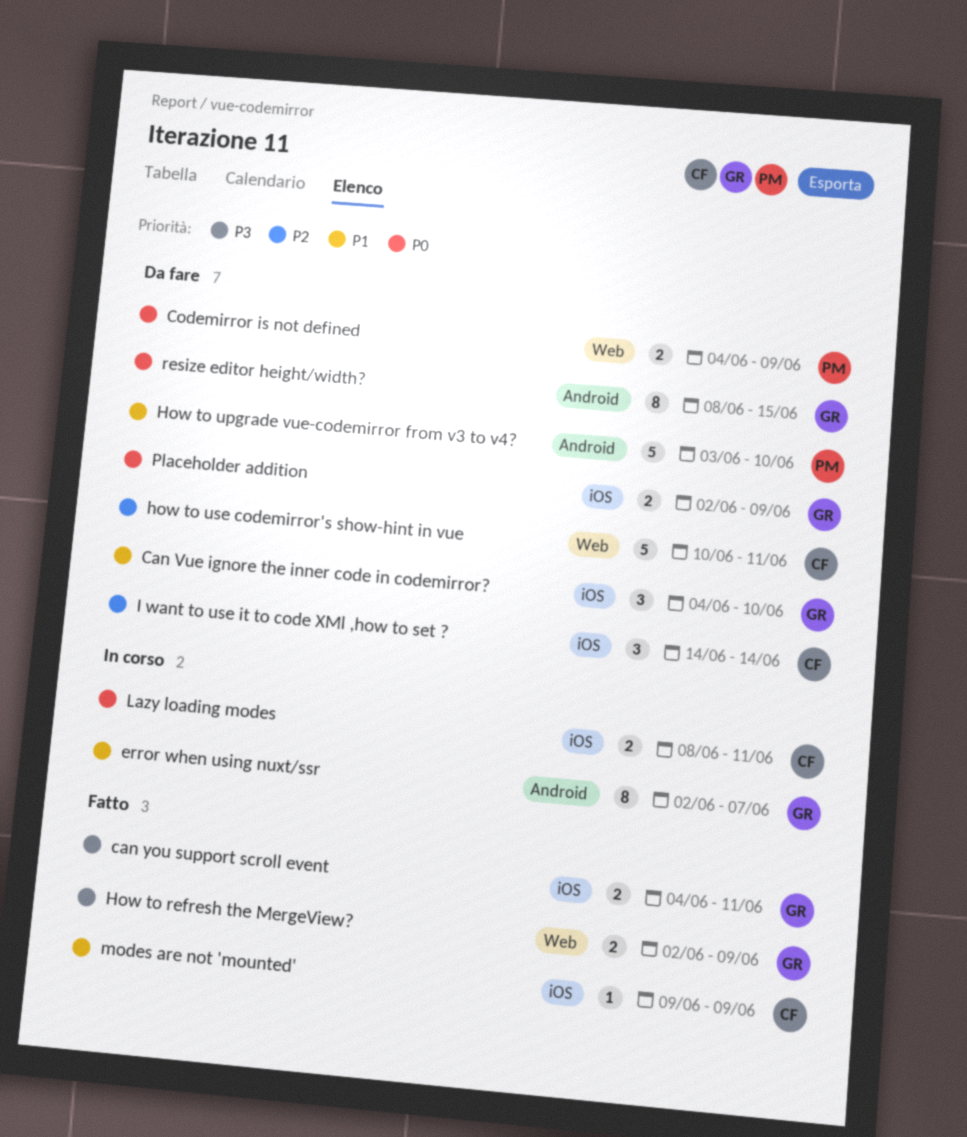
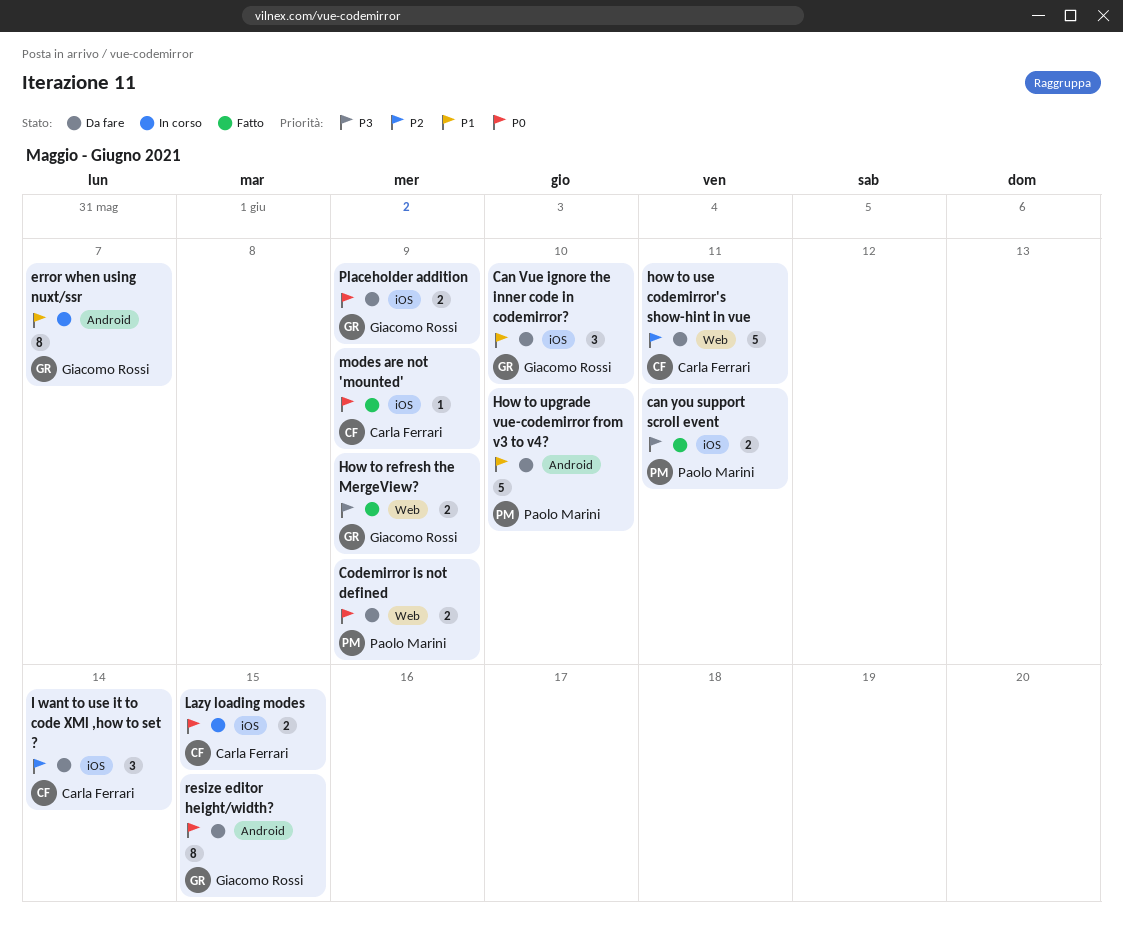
can you support scroll event, owner: Giacomo Rossi -> Paolo Marini
Lazy loading modes, due: Jun 11 -> Jun 15
modes are not 'mounted', priority: P1 -> P0

